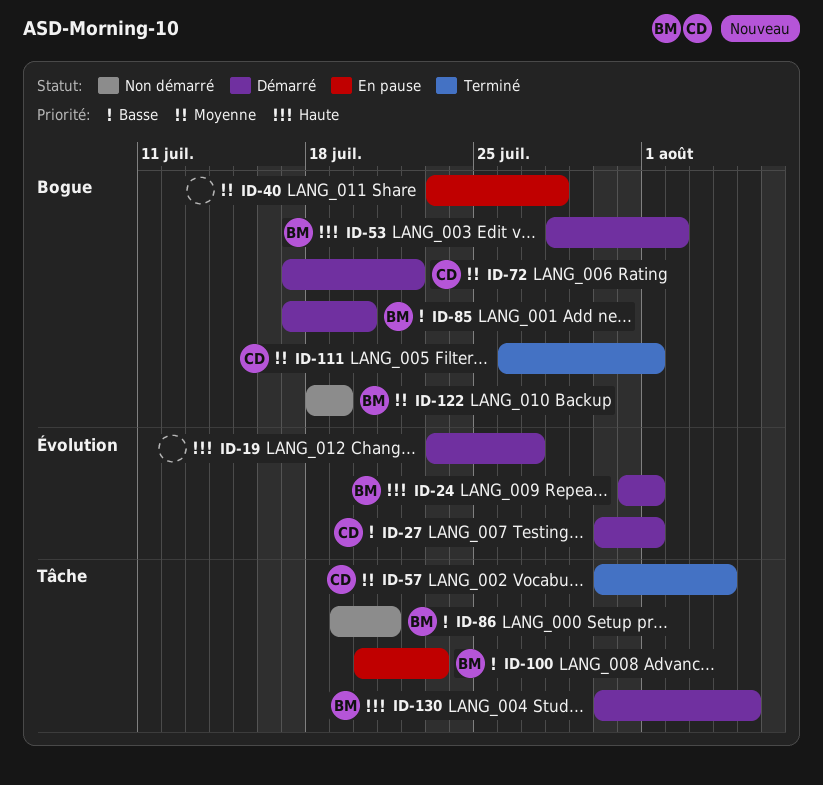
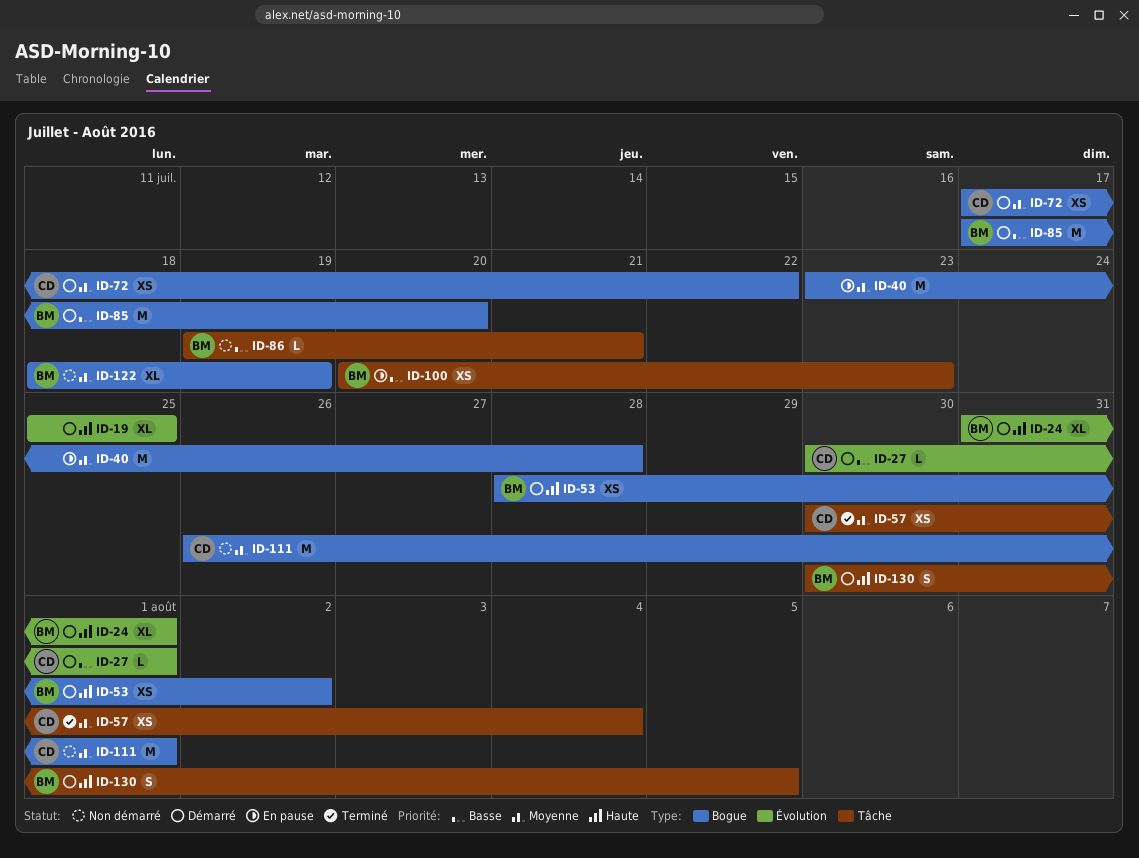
ID-19, start: Jul 23 -> Jul 25
ID-19, due: Jul 27 -> Jul 25
ID-111, status: Terminé -> Non démarré

